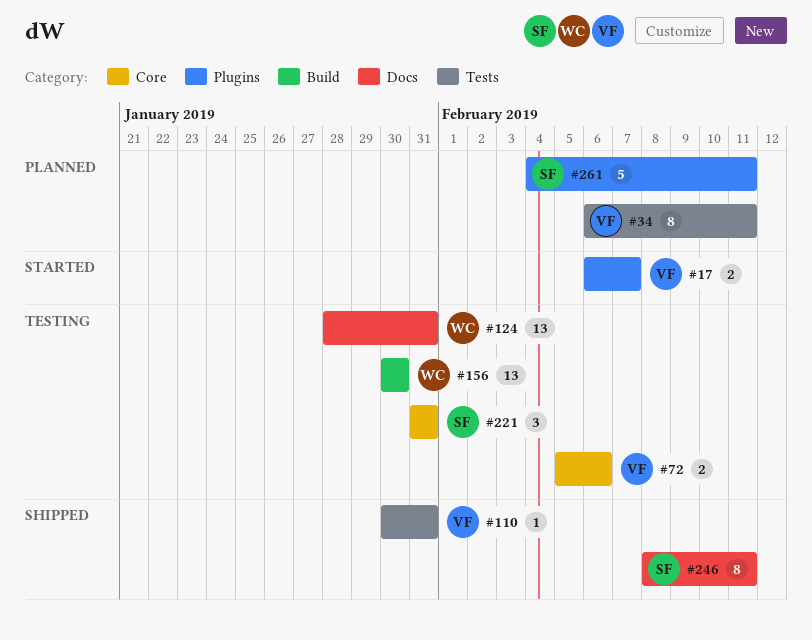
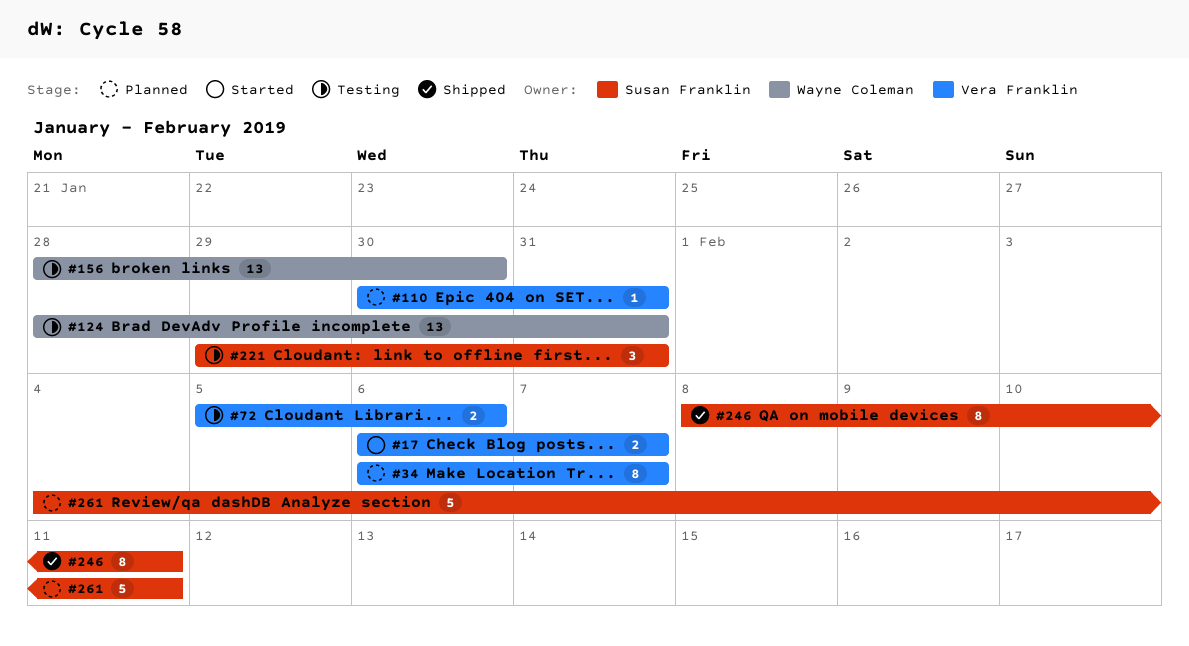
#34, due: Feb 11 -> Feb 7
#110, status: Shipped -> Planned
#156, start: Jan 30 -> Jan 28
#221, start: Jan 31 -> Jan 29

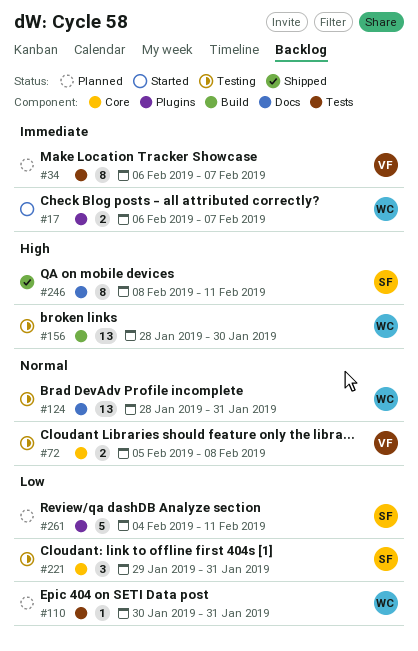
#17, owner: Vera Franklin -> Wayne Coleman
#72, due: Feb 6 -> Feb 8
#110, owner: Vera Franklin -> Wayne Coleman

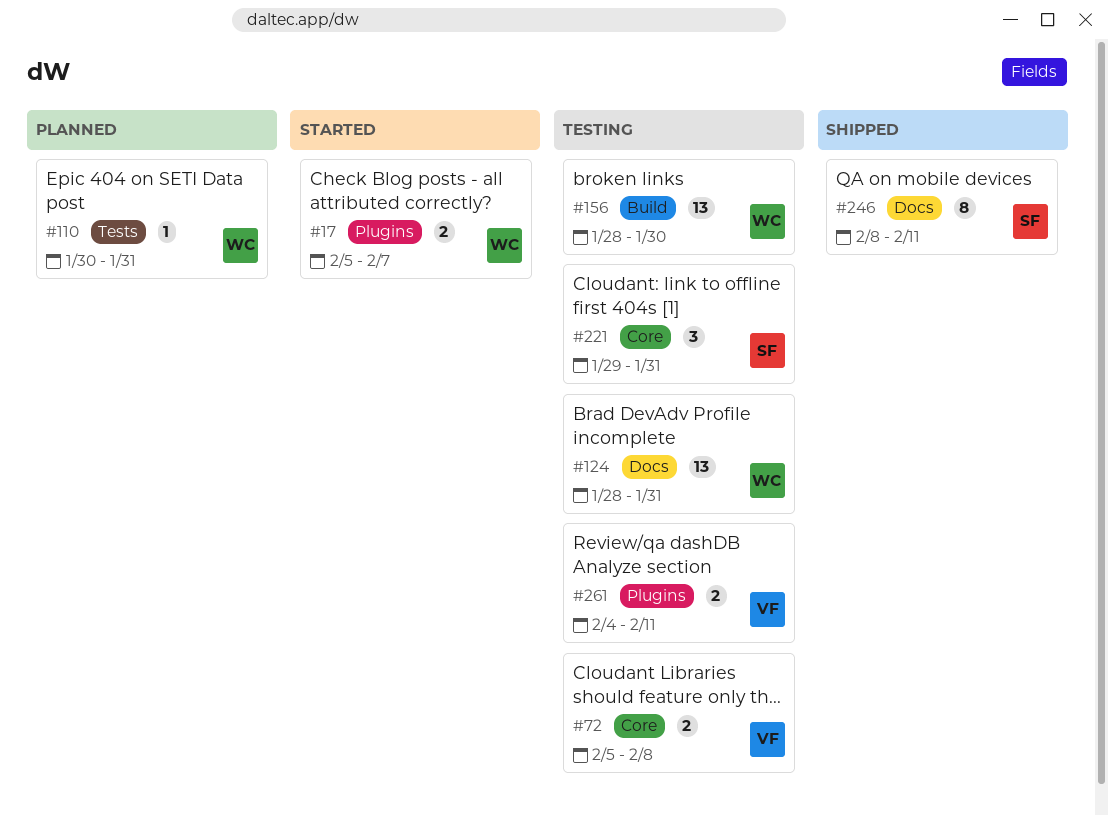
#17, start: Feb 6 -> Feb 5
#34: present -> none
#261, status: Planned -> Testing
#261, owner: SF -> VF
#261, estimate: 5 -> 2

